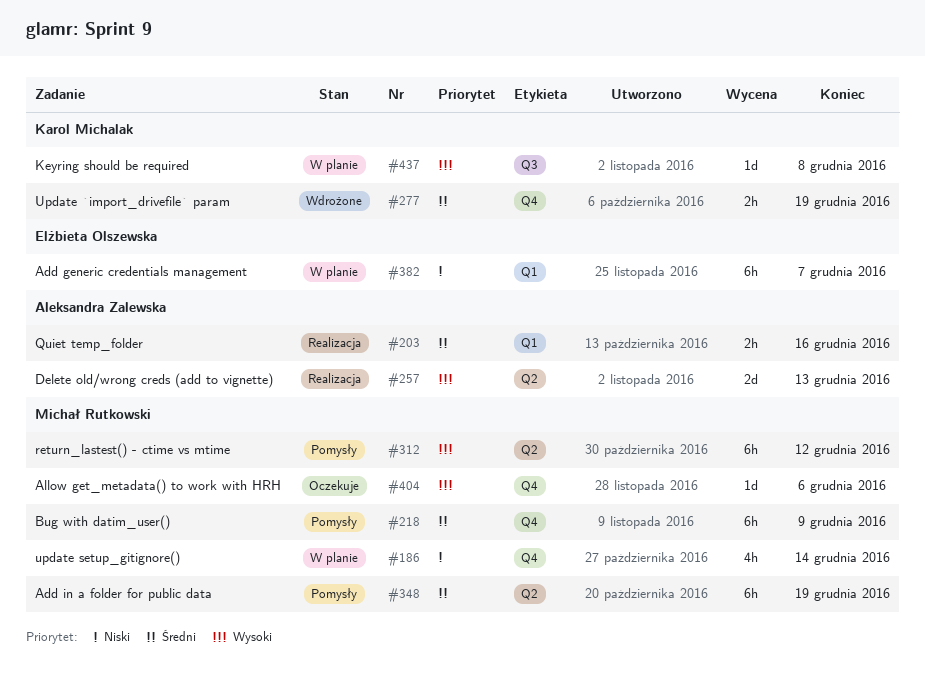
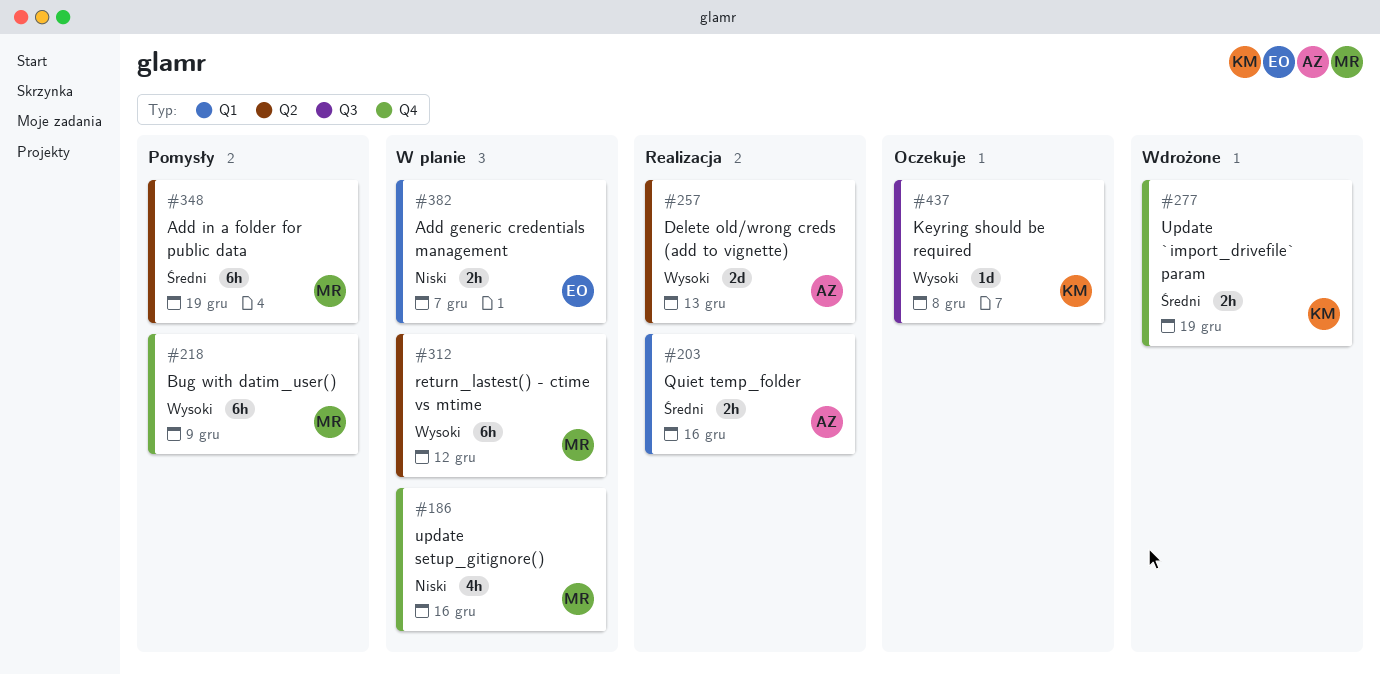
#186, due: Dec 14 -> Dec 16
#218, priority: Średni -> Wysoki
#312, status: Pomysły -> W planie
#382, estimate: 6h -> 2h
#404: present -> none
#437, status: W planie -> Oczekuje

